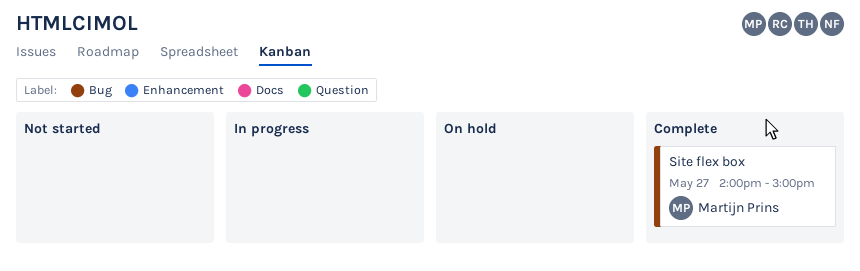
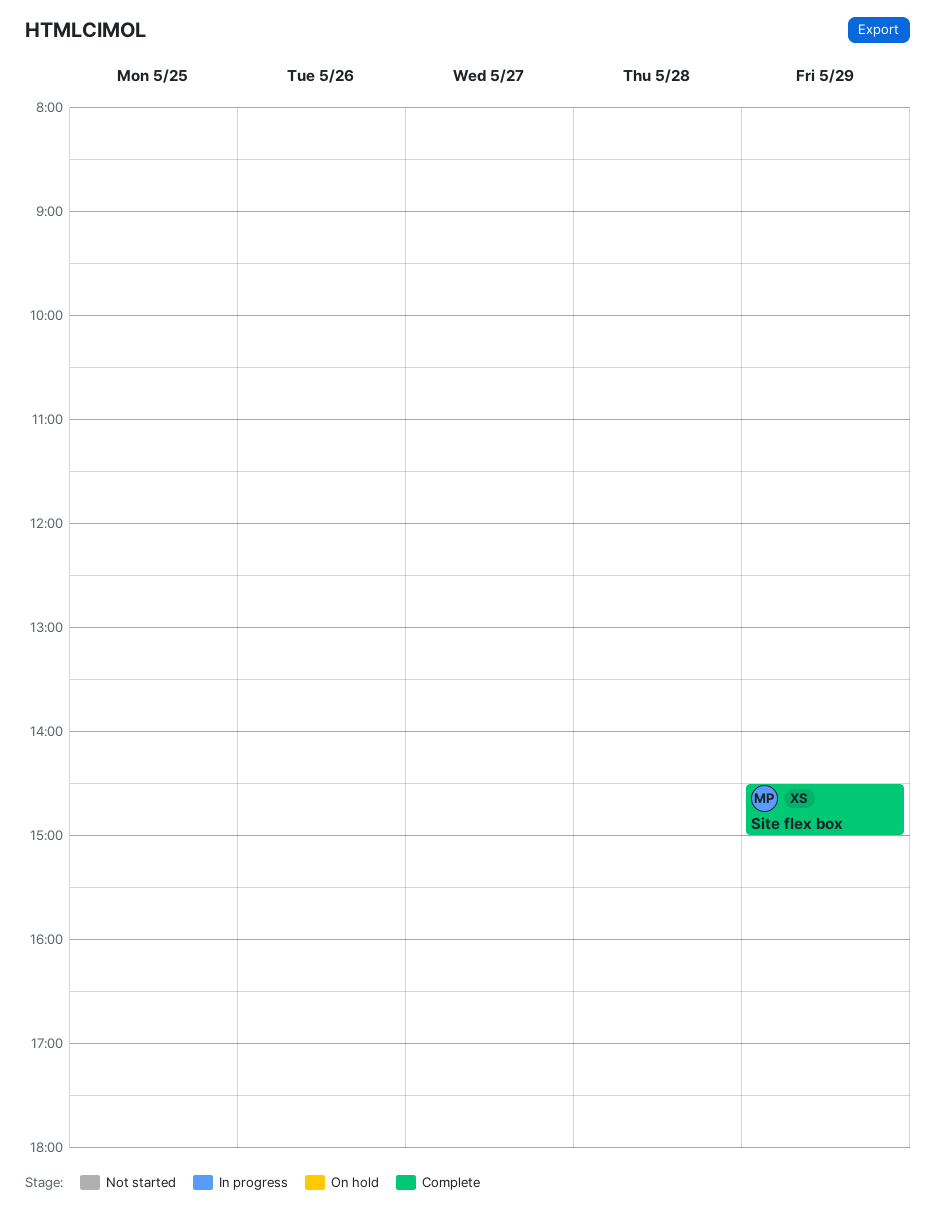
Site flex box, day: May 27 -> May 29
Site flex box, begins: 14:00 -> 14:30

